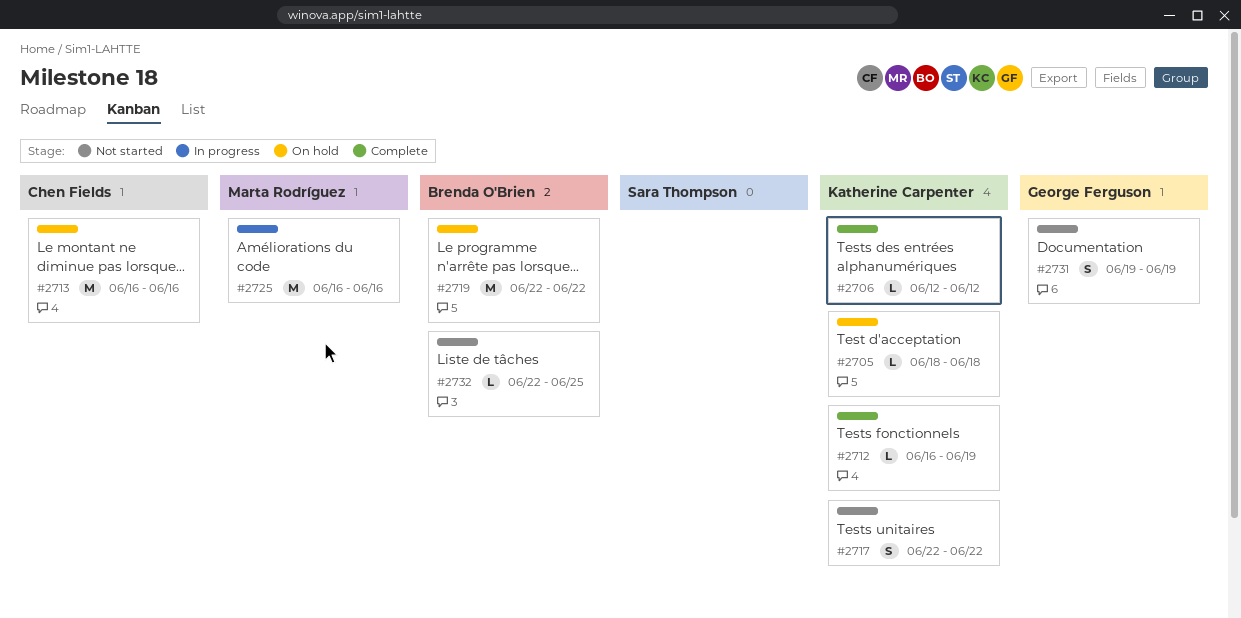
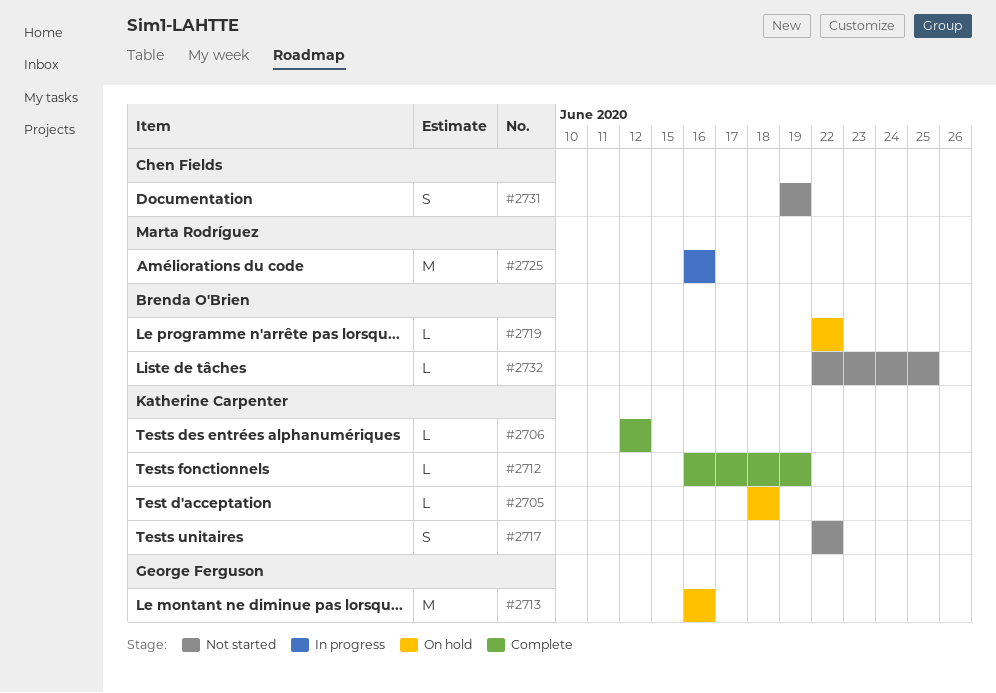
#2713, owner: Chen Fields -> George Ferguson
#2719, estimate: M -> L
#2731, owner: George Ferguson -> Chen Fields

